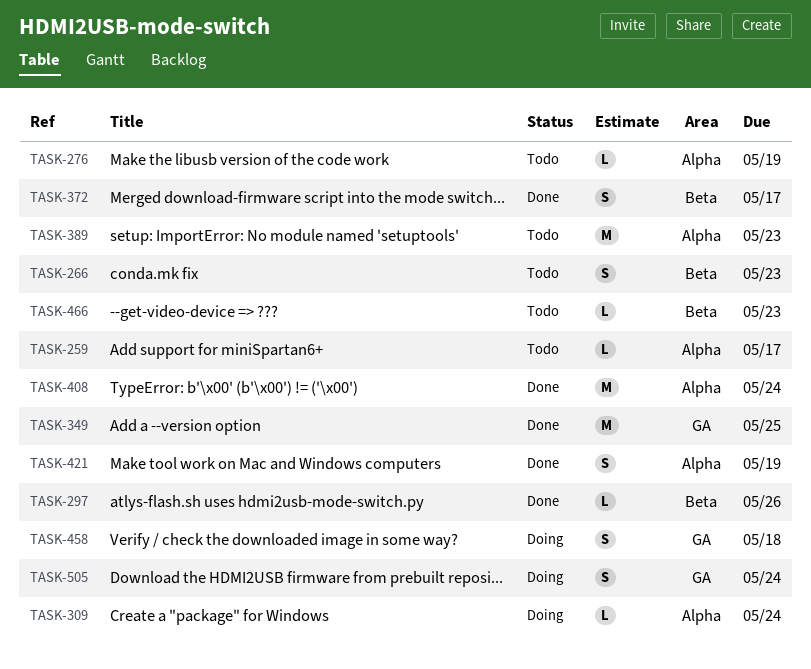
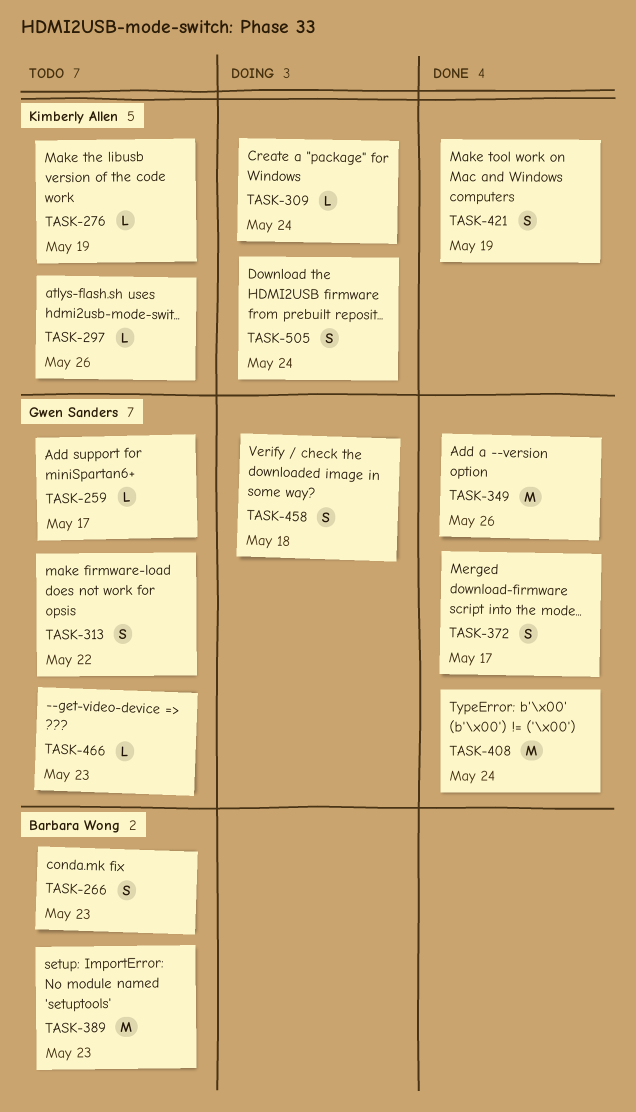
TASK-297, status: Done -> Todo
TASK-313: none -> present
TASK-349, due: May 25 -> May 26

